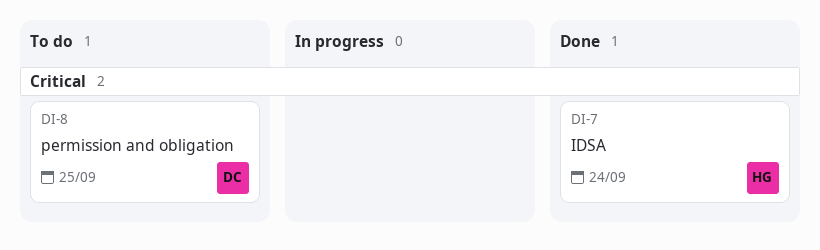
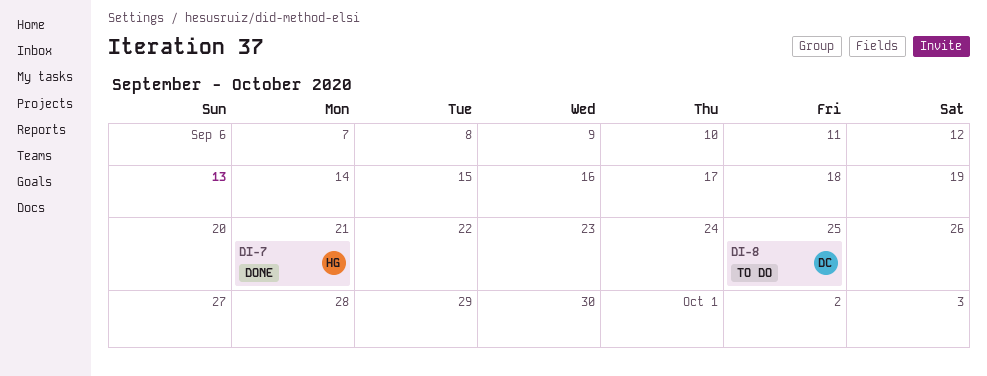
DI-7, due: Sep 24 -> Sep 21

